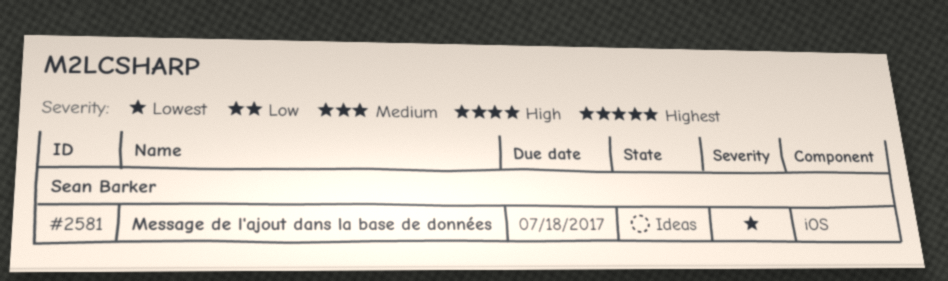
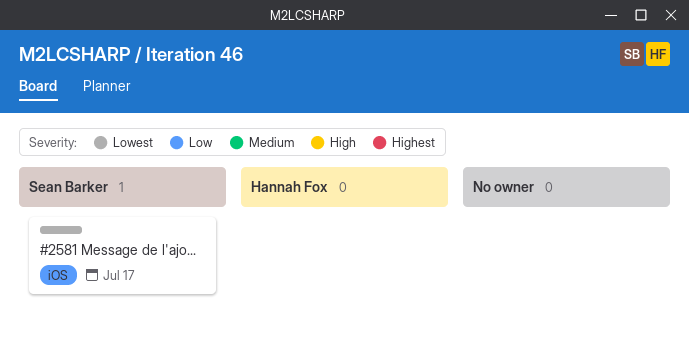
#2581, due: Jul 18 -> Jul 17

